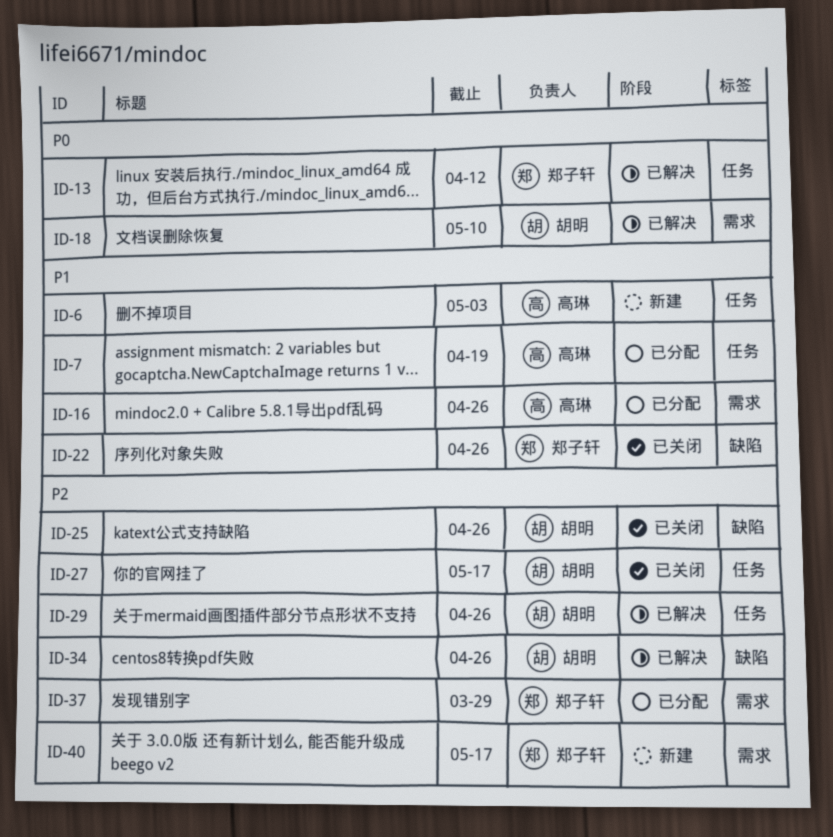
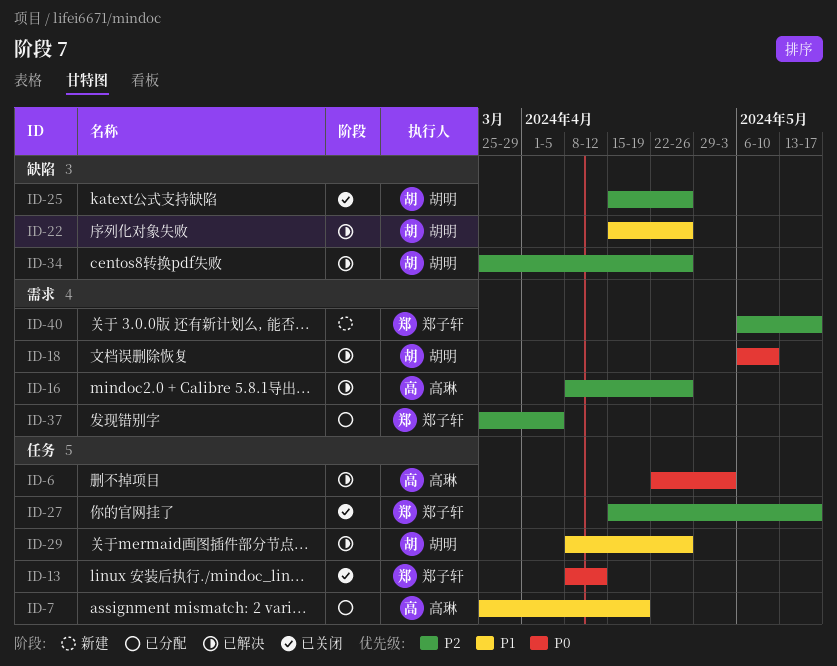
ID-6, status: 新建 -> 已解决
ID-6, priority: P1 -> P0
ID-13, status: 已解决 -> 已关闭
ID-16, status: 已分配 -> 已解决
ID-16, priority: P1 -> P2
ID-22, status: 已关闭 -> 已解决
ID-22, owner: 郑子轩 -> 胡明
ID-27, owner: 胡明 -> 郑子轩
ID-29, priority: P2 -> P1
ID-37, due: Mar 29 -> Apr 5

